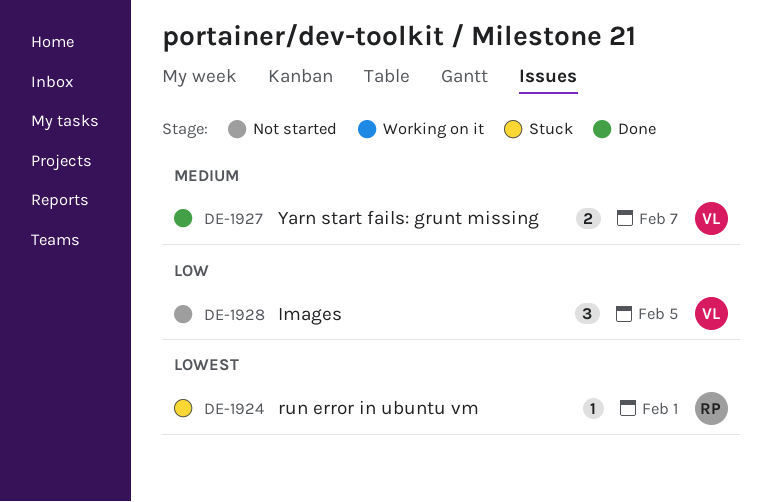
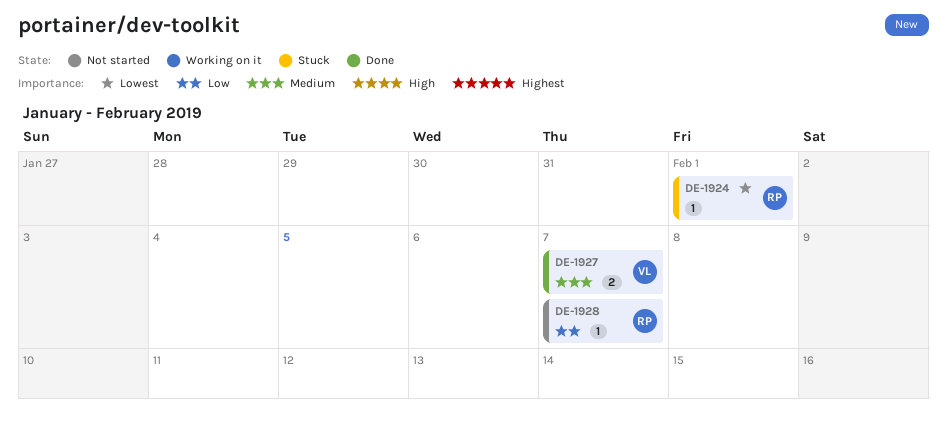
DE-1928, owner: VL -> RP
DE-1928, estimate: 3 -> 1
DE-1928, due: Feb 5 -> Feb 7

